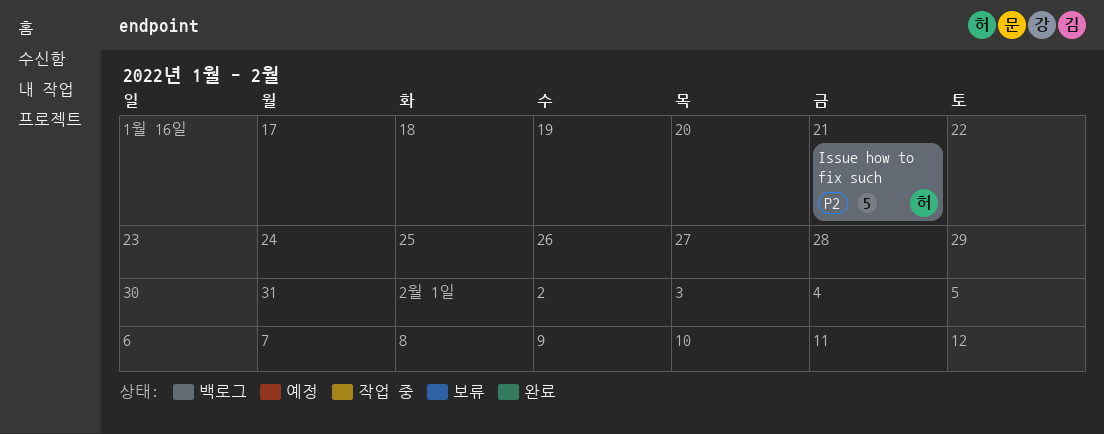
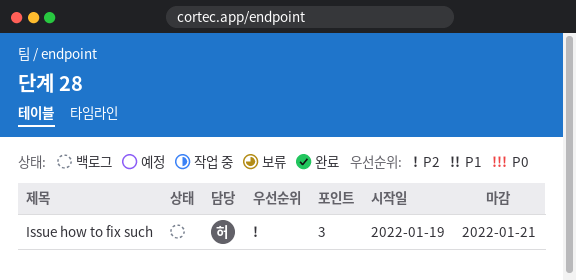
Issue how to fix such, estimate: 5 -> 3

